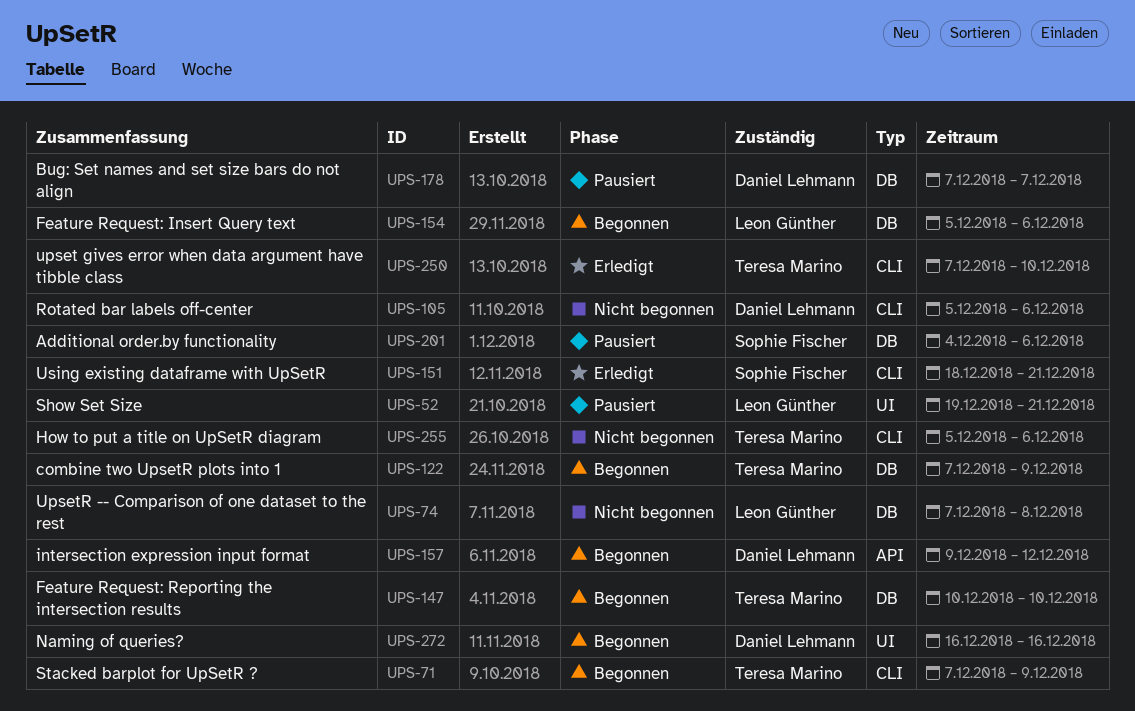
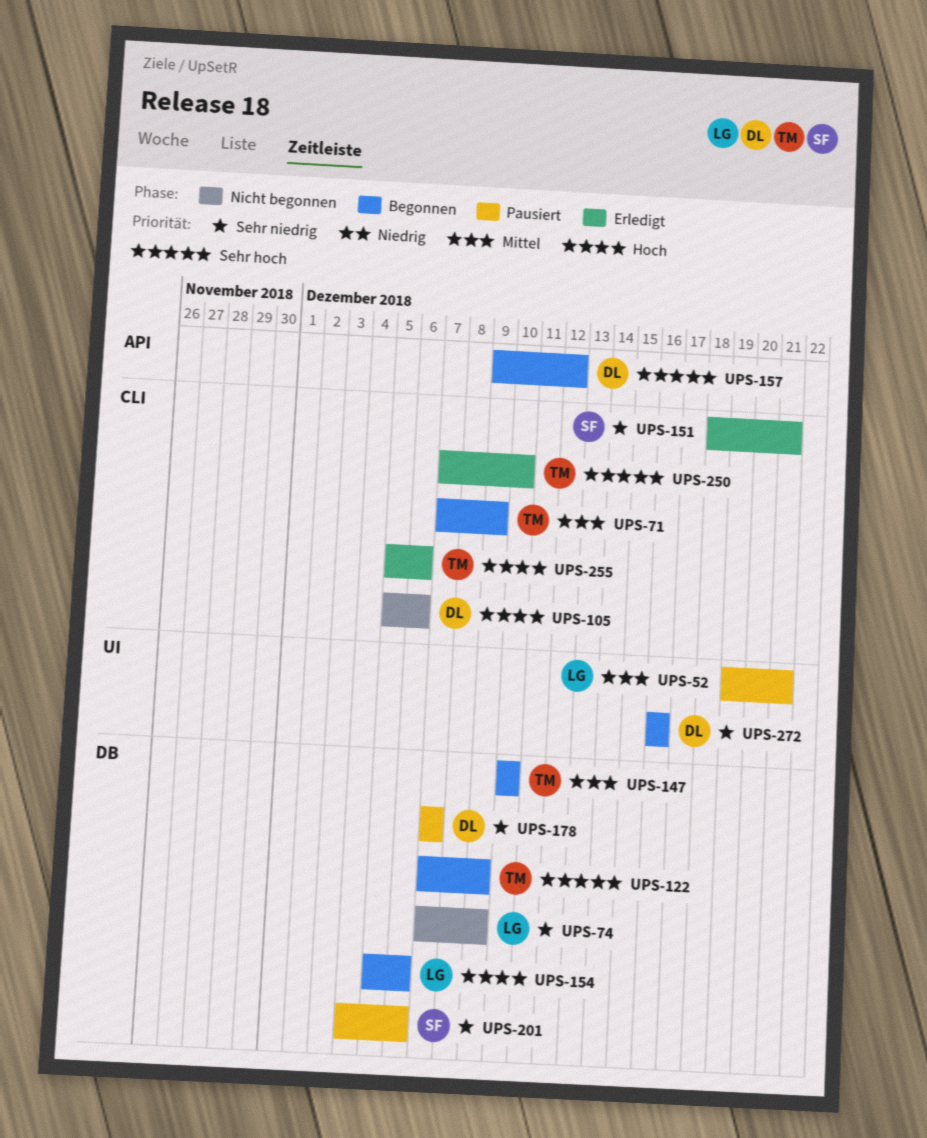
UPS-74, due: Dec 8 -> Dec 9
UPS-255, status: Nicht begonnen -> Erledigt

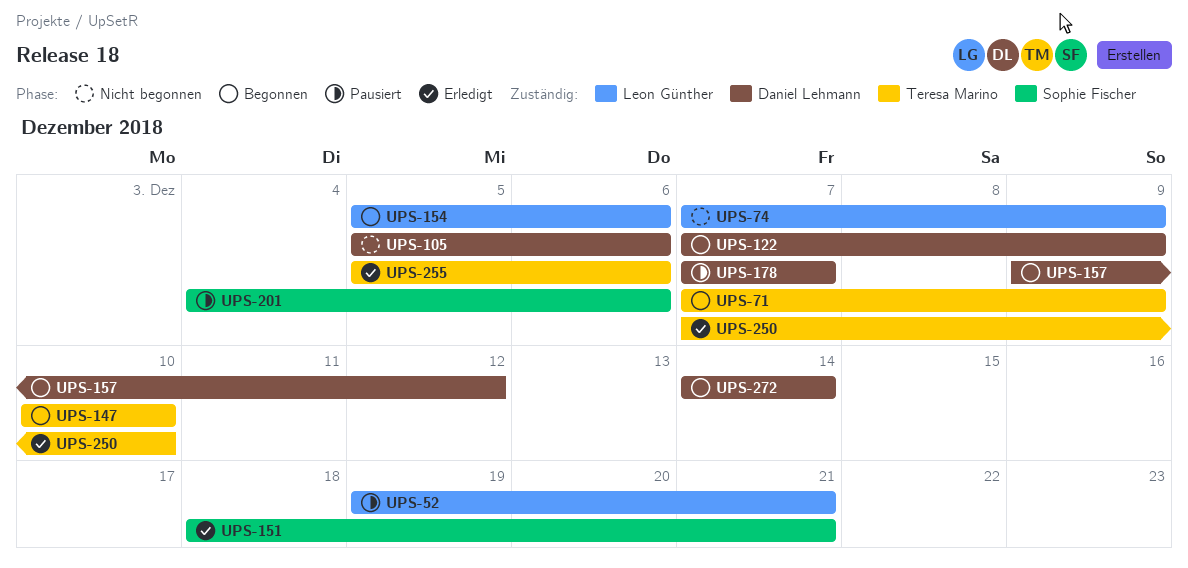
UPS-122, owner: Teresa Marino -> Daniel Lehmann
UPS-272, start: Dec 16 -> Dec 14
UPS-272, due: Dec 16 -> Dec 14

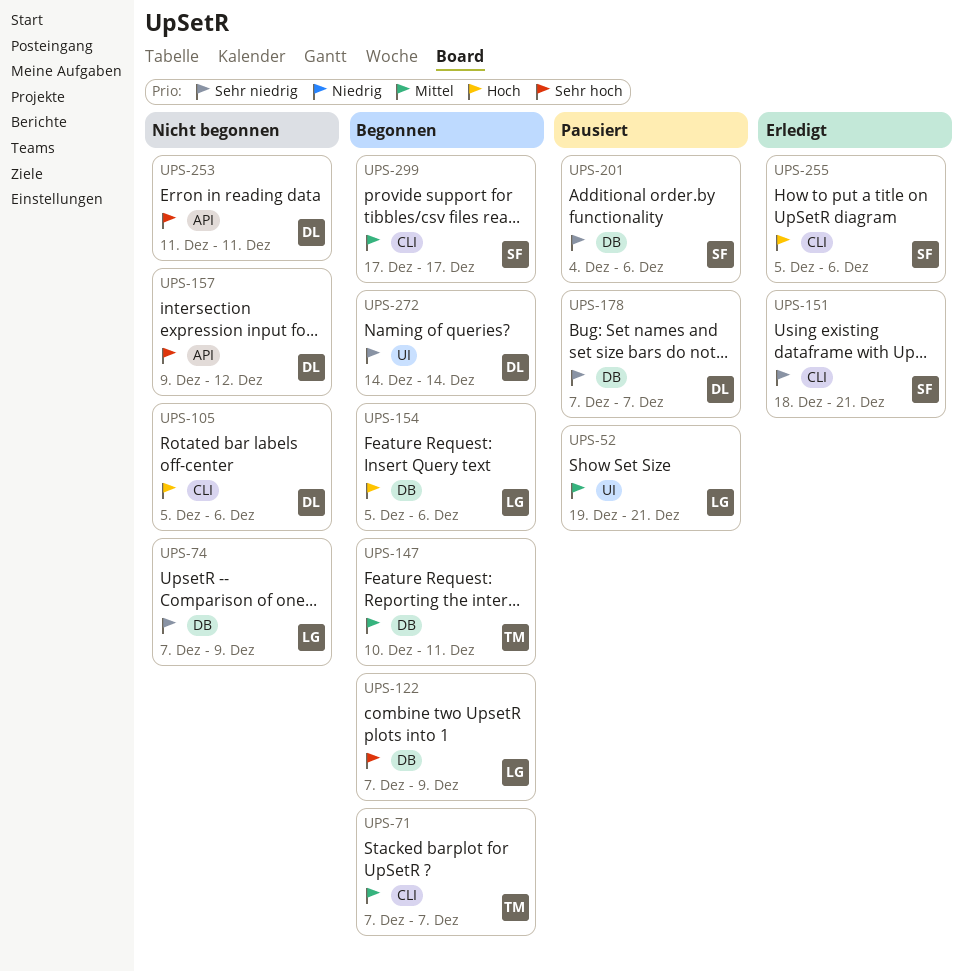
UPS-71, due: Dec 9 -> Dec 7
UPS-122, owner: Daniel Lehmann -> Leon Günther
UPS-147, due: Dec 10 -> Dec 11
UPS-157, status: Begonnen -> Nicht begonnen
UPS-250: present -> none
UPS-253: none -> present
UPS-255, owner: Teresa Marino -> Sophie Fischer
UPS-299: none -> present

